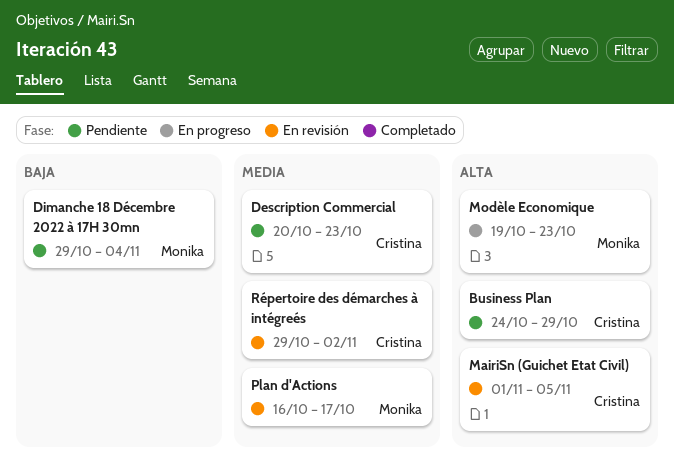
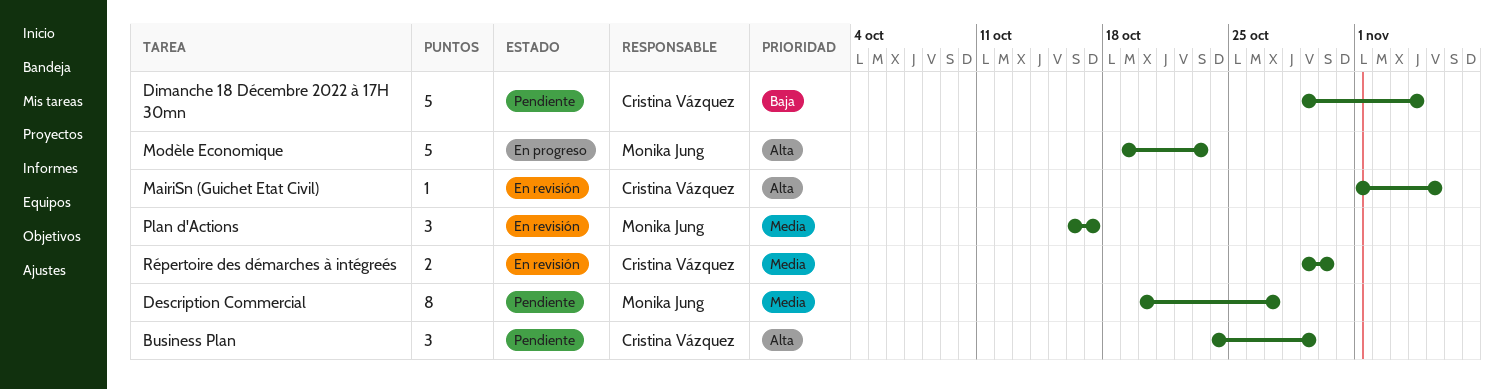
Description Commercial, owner: Cristina Vázquez -> Monika Jung
Description Commercial, due: Oct 23 -> Oct 27
Dimanche 18 Décembre 2022 à 17H 30mn, owner: Monika Jung -> Cristina Vázquez
Répertoire des démarches à intégreés, due: Nov 2 -> Oct 30

